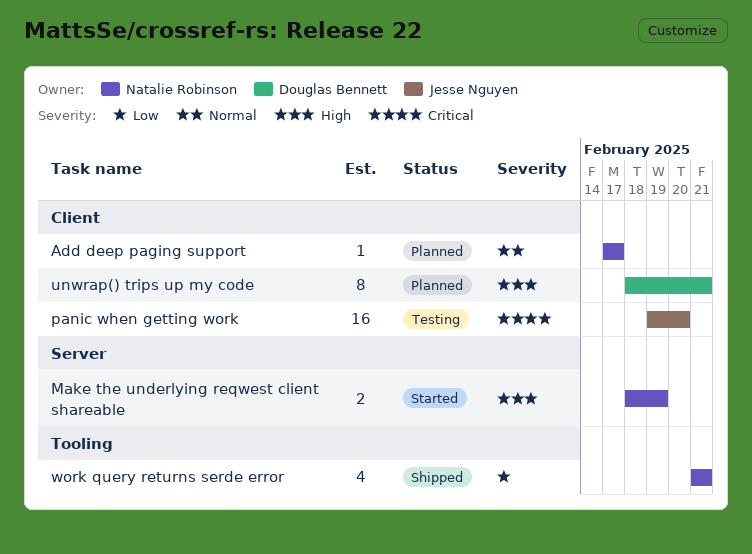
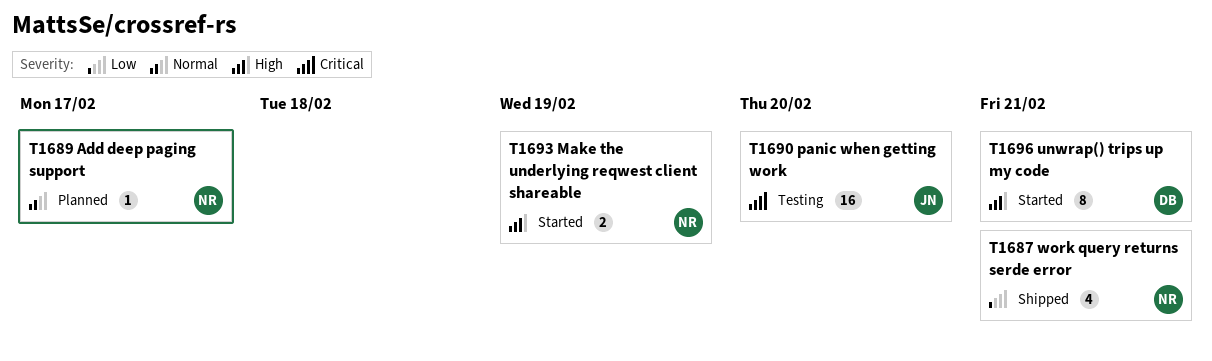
unwrap() trips up my code, status: Planned -> Started

